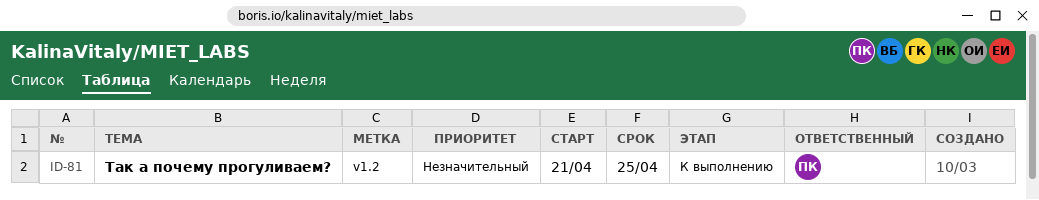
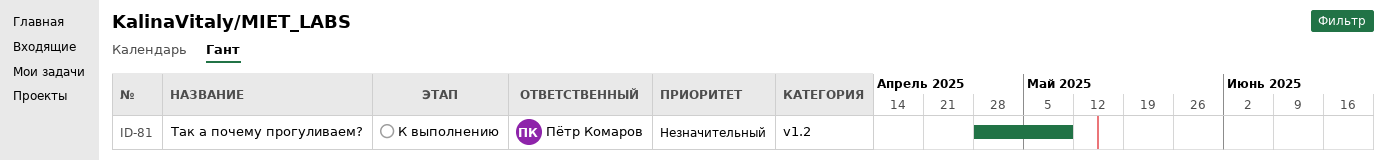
ID-81, start: Apr 21 -> Apr 28
ID-81, due: Apr 25 -> May 9

